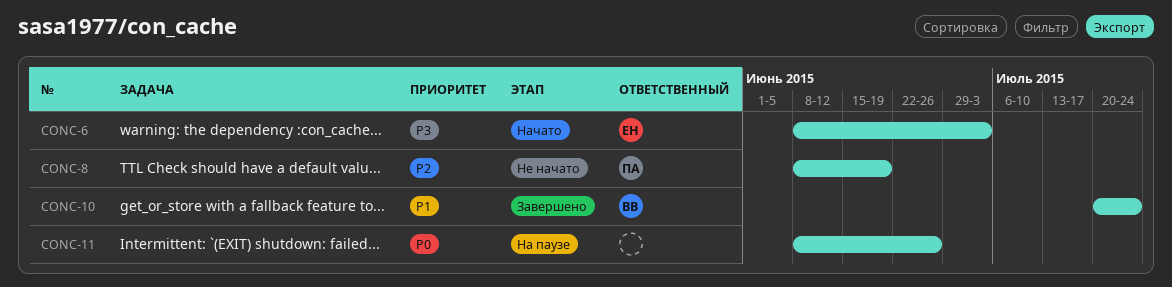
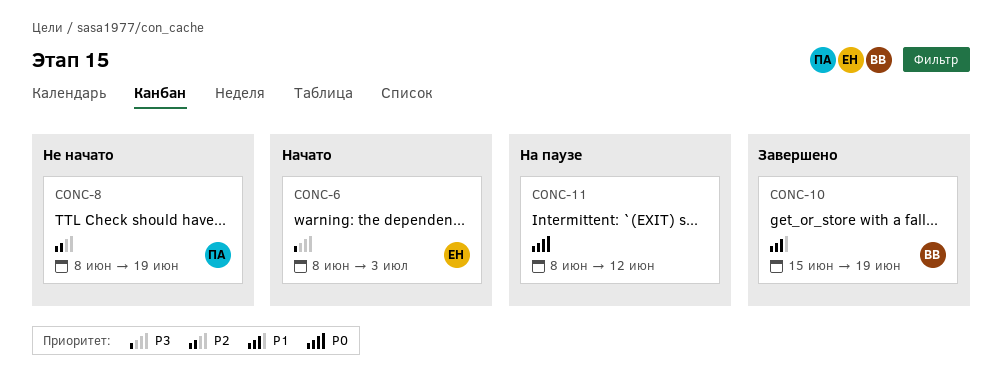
CONC-10, start: Jul 20 -> Jun 15
CONC-10, due: Jul 24 -> Jun 19
CONC-11, due: Jun 26 -> Jun 12

